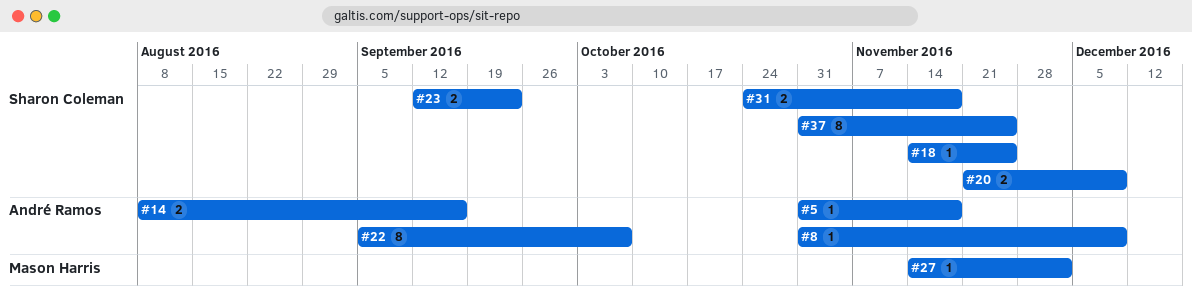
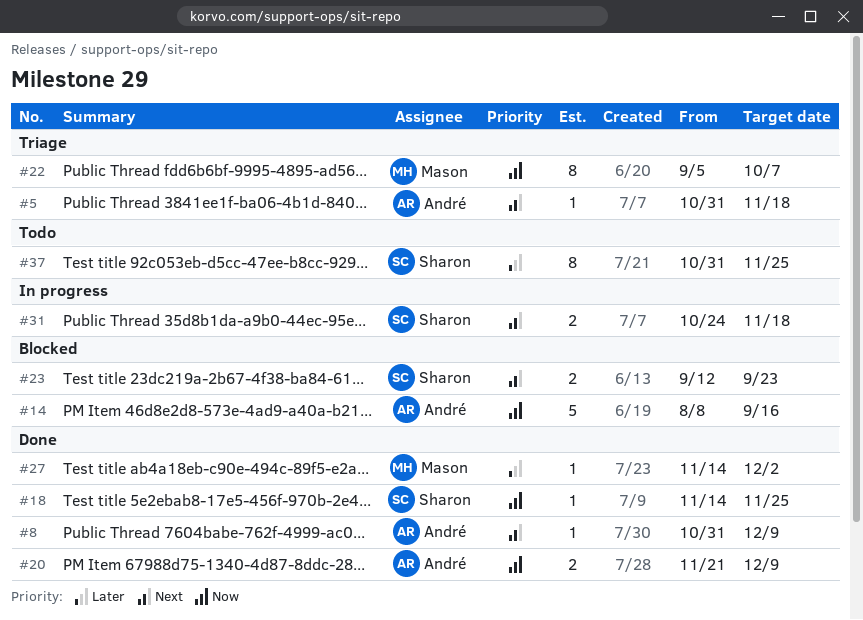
#14, estimate: 2 -> 5
#20, owner: Sharon Coleman -> André Ramos
#22, owner: André Ramos -> Mason Harris

